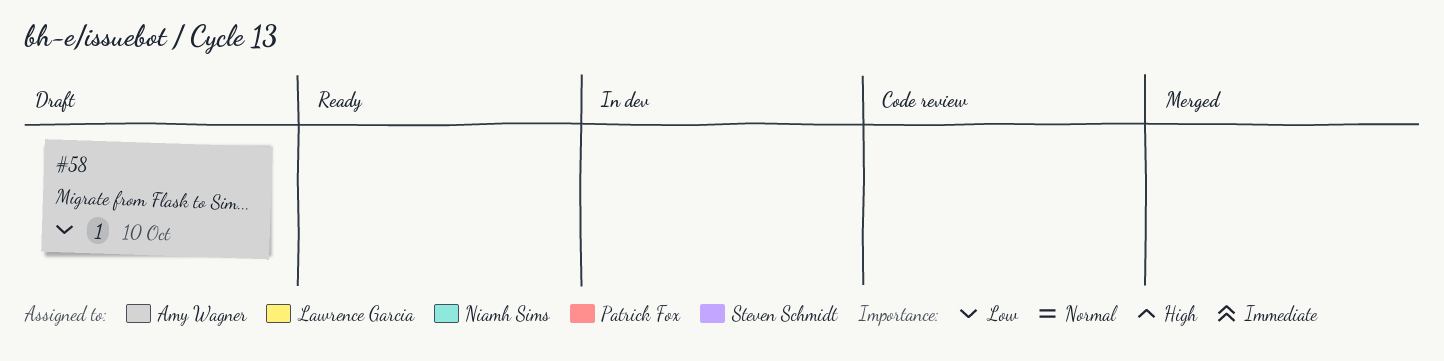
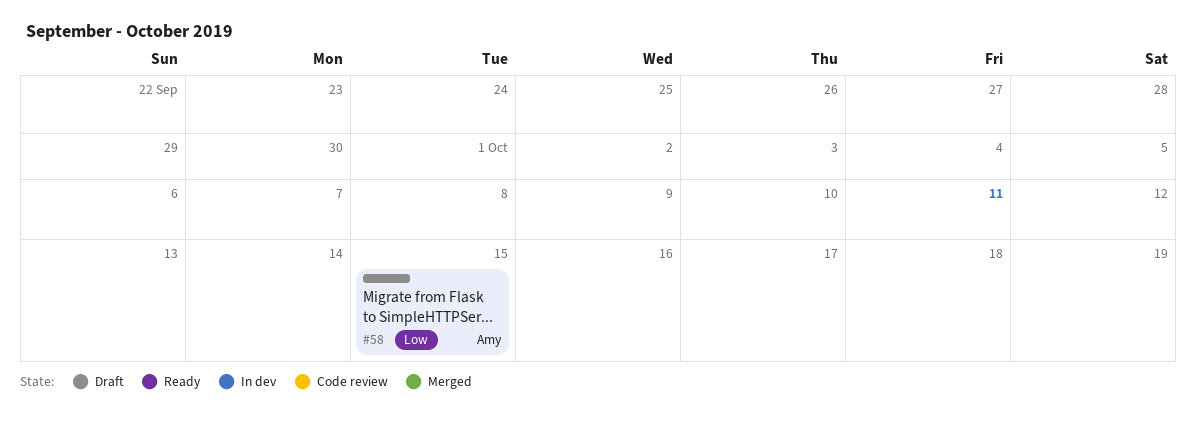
#58, due: Oct 10 -> Oct 15

